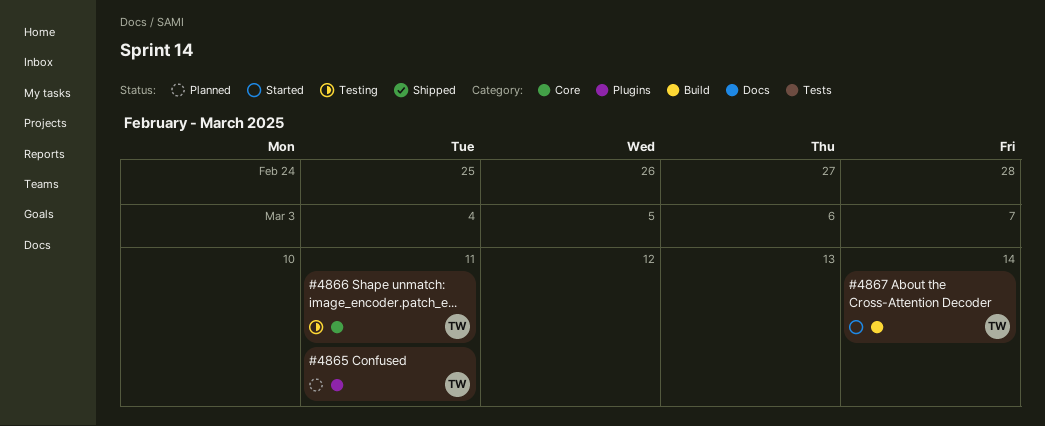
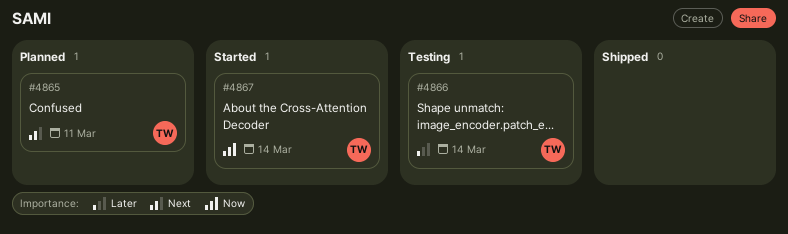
#4866, due: Mar 11 -> Mar 14

